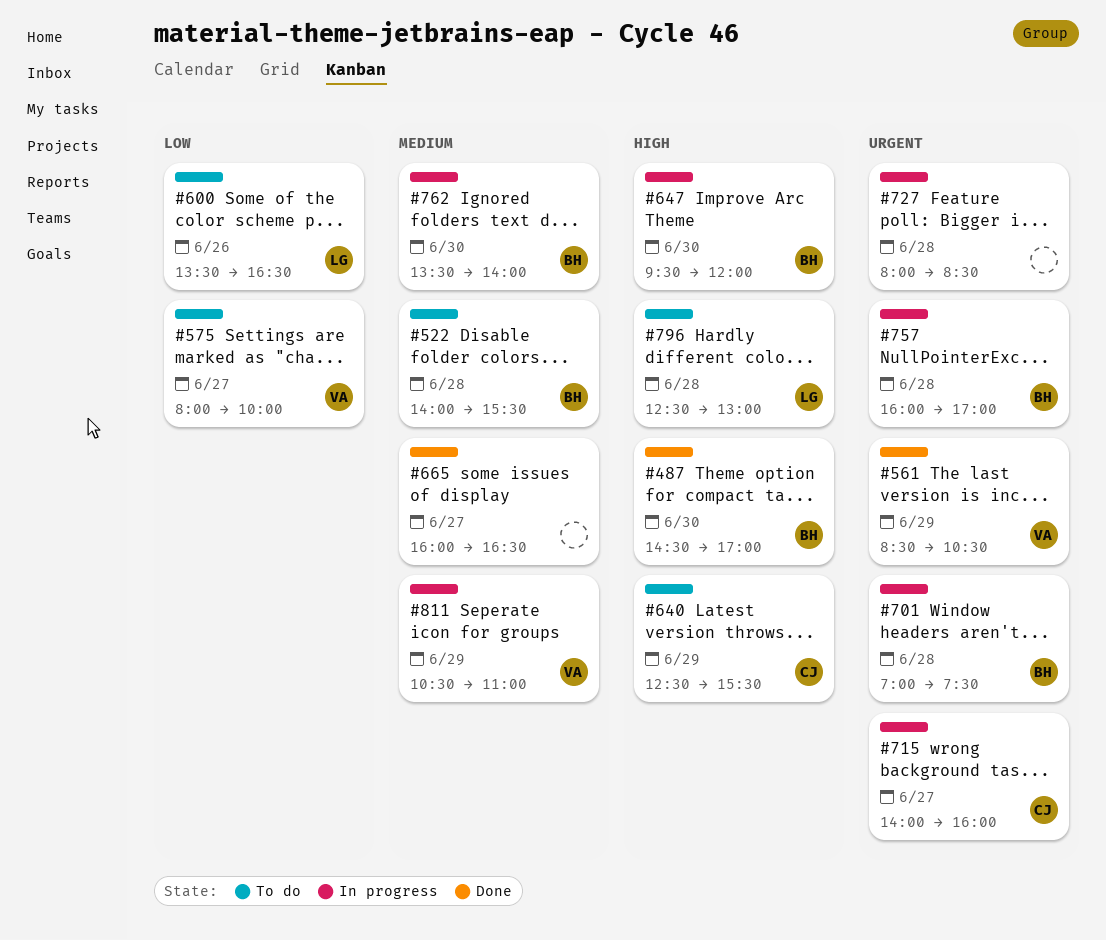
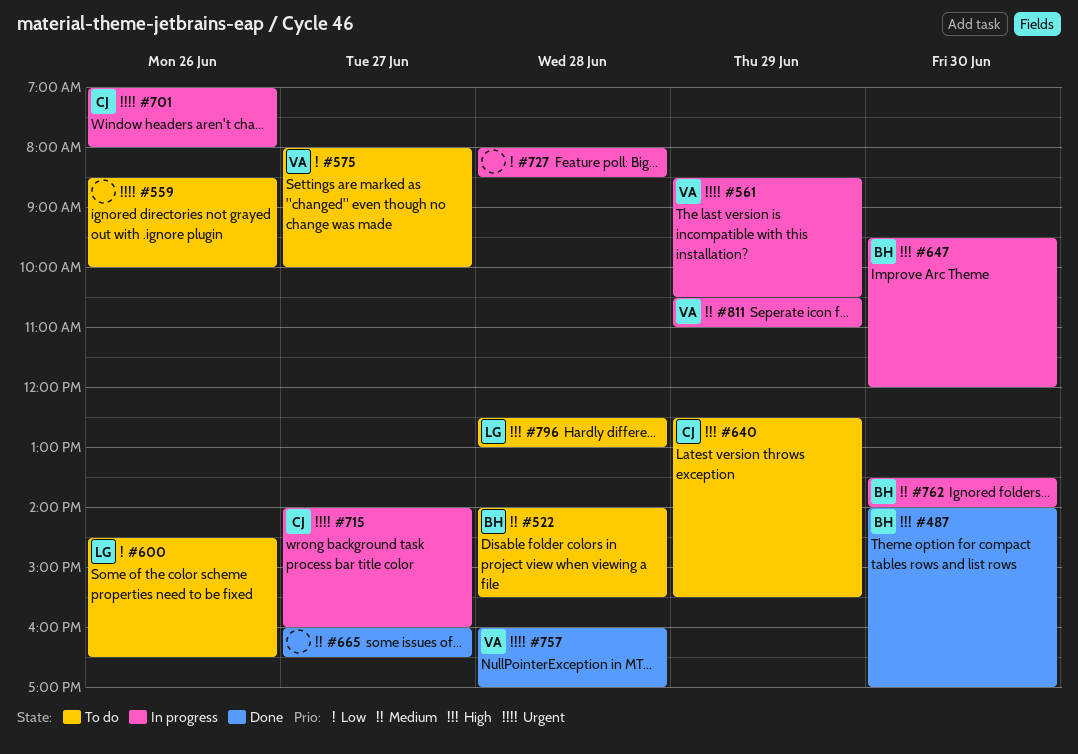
#487, begins: 14:30 -> 14:00
#559: none -> present
#561, status: Done -> In progress
#600, begins: 13:30 -> 14:30
#701, owner: BH -> CJ
#701, day: Jun 28 -> Jun 26
#701, ends: 07:30 -> 08:00
#727, priority: Urgent -> Low
#757, status: In progress -> Done
#757, owner: BH -> VA

